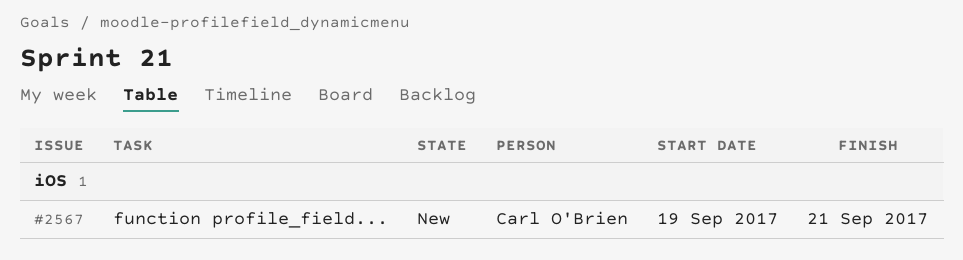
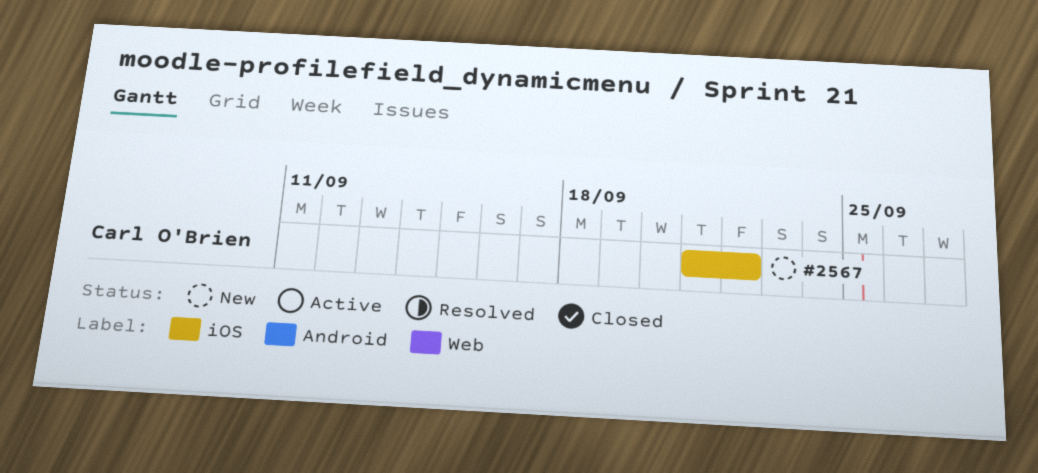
#2567, start: Sep 19 -> Sep 21
#2567, due: Sep 21 -> Sep 22

